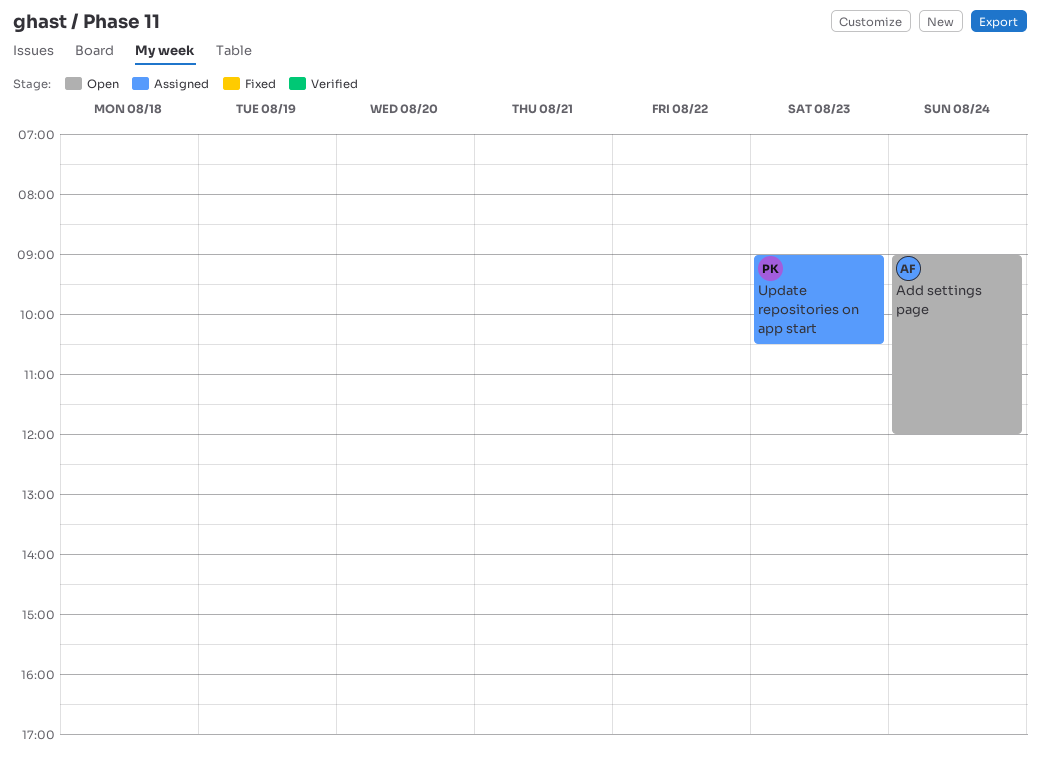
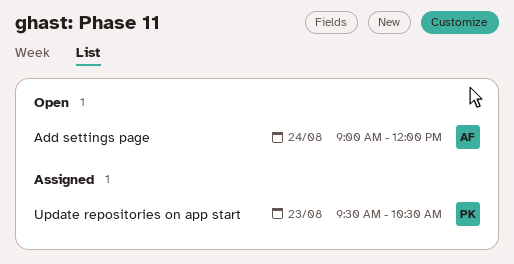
Update repositories on app start, begins: 09:00 -> 09:30

